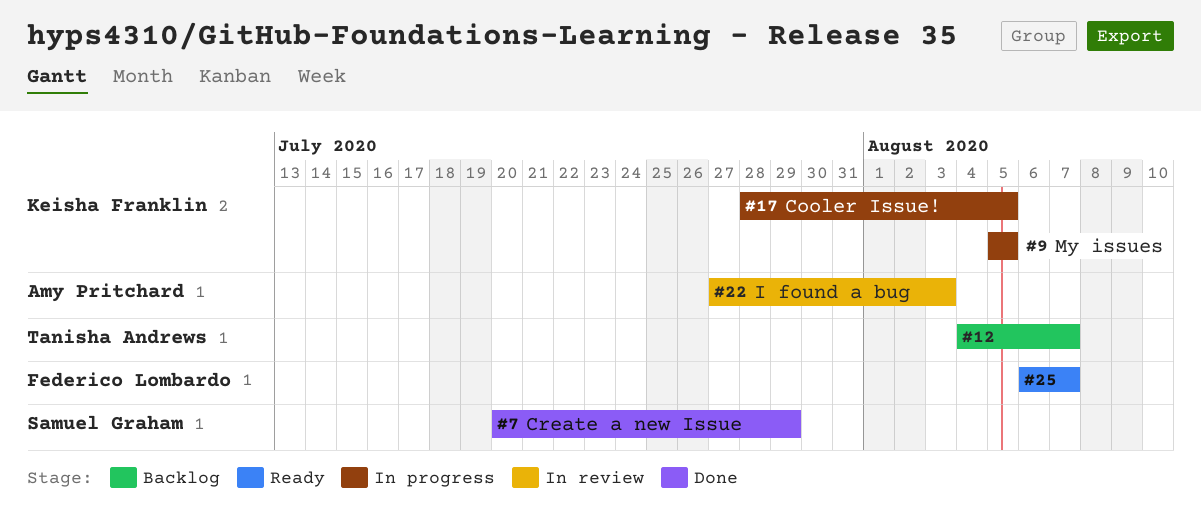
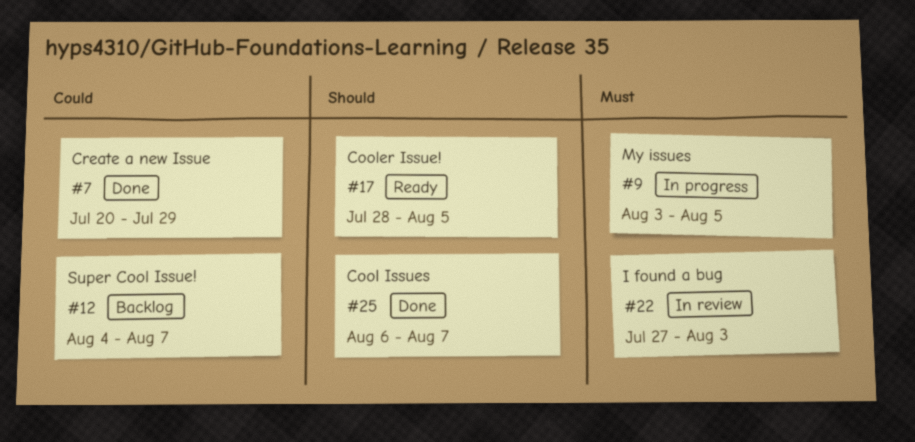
#9, start: Aug 5 -> Aug 3
#17, status: In progress -> Ready
#25, status: Ready -> Done

